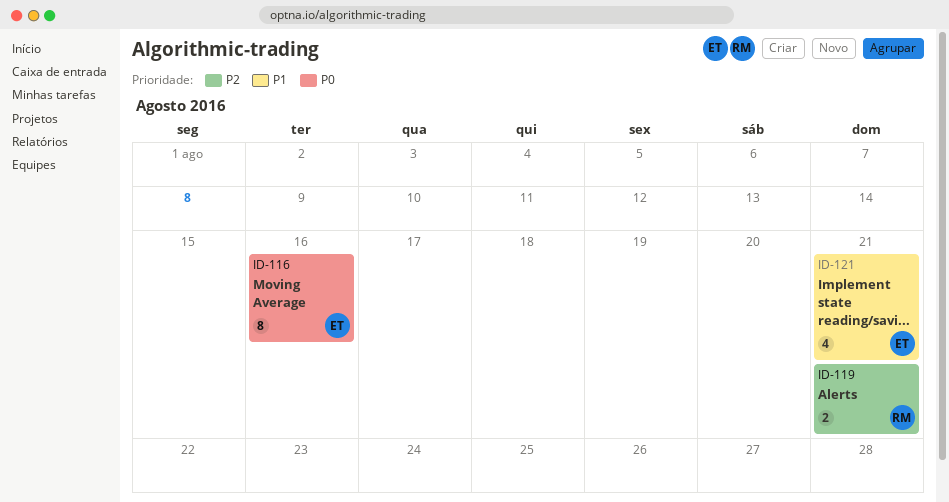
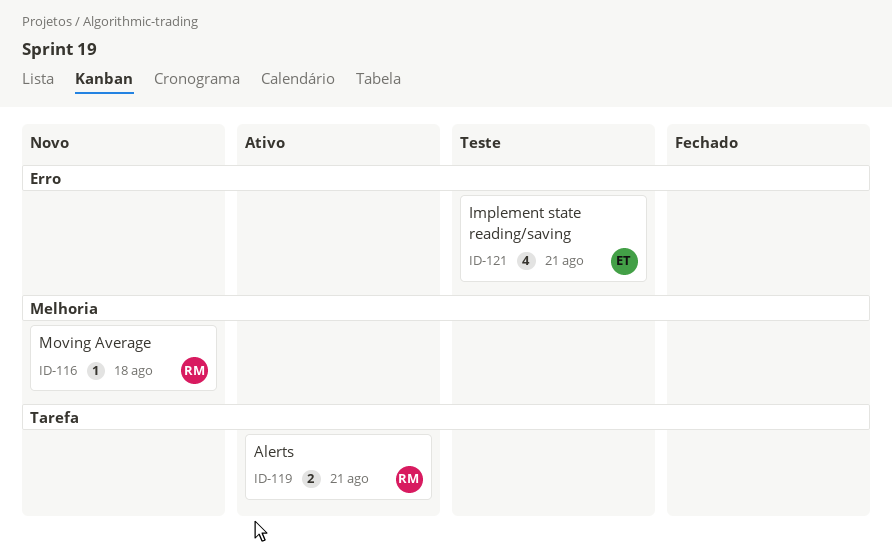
ID-116, owner: ET -> RM
ID-116, estimate: 8 -> 1
ID-116, due: Aug 16 -> Aug 18

